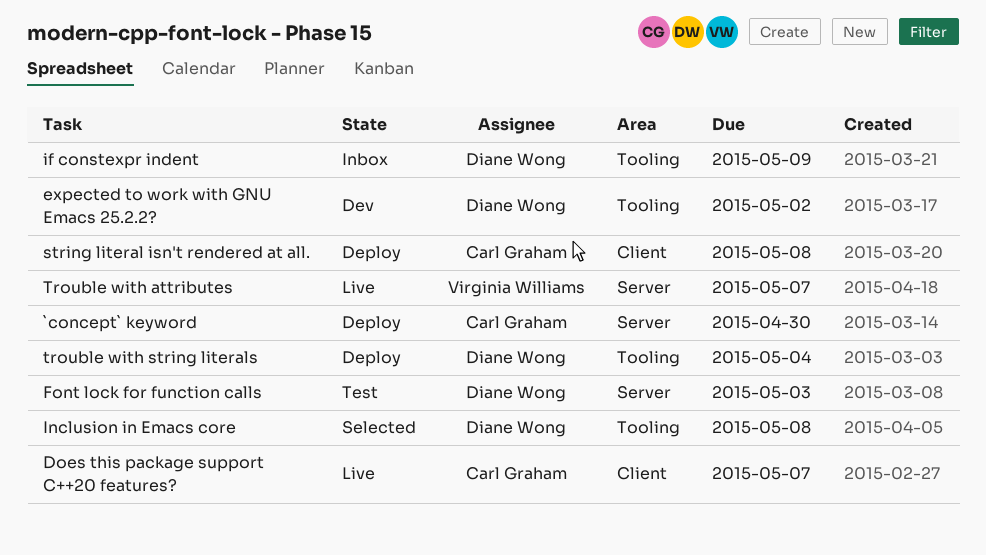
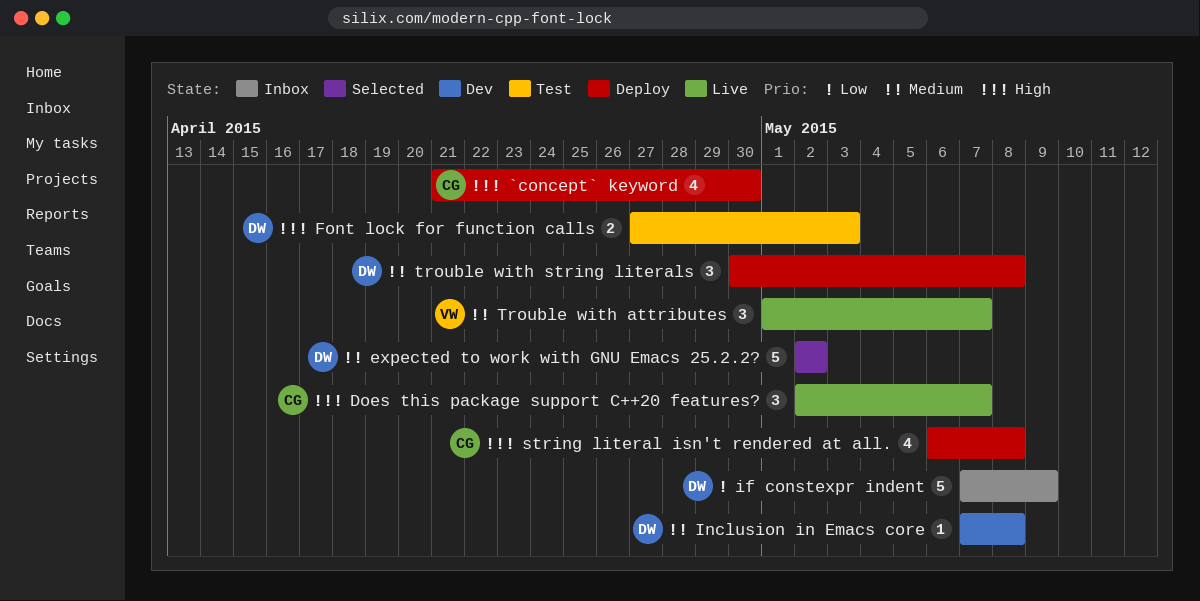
expected to work with GNU Emacs 25.2.2?, status: Dev -> Selected
Inclusion in Emacs core, status: Selected -> Dev
trouble with string literals, due: May 4 -> May 8

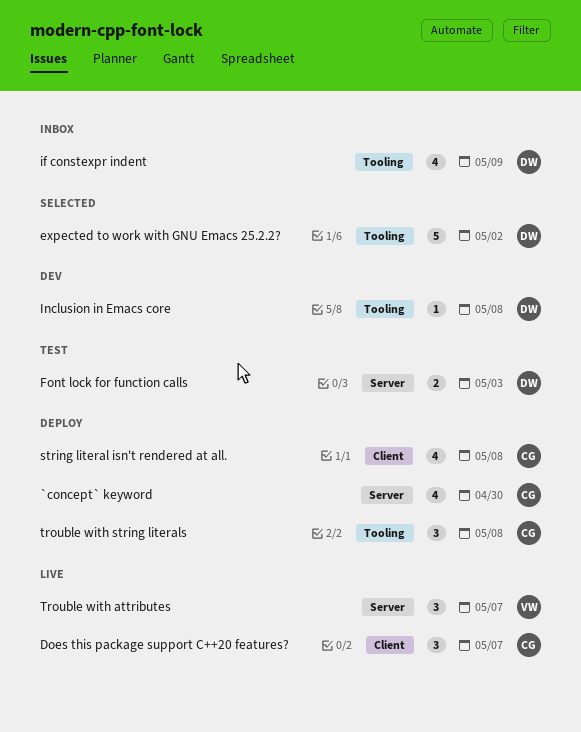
if constexpr indent, estimate: 5 -> 4
trouble with string literals, owner: DW -> CG

